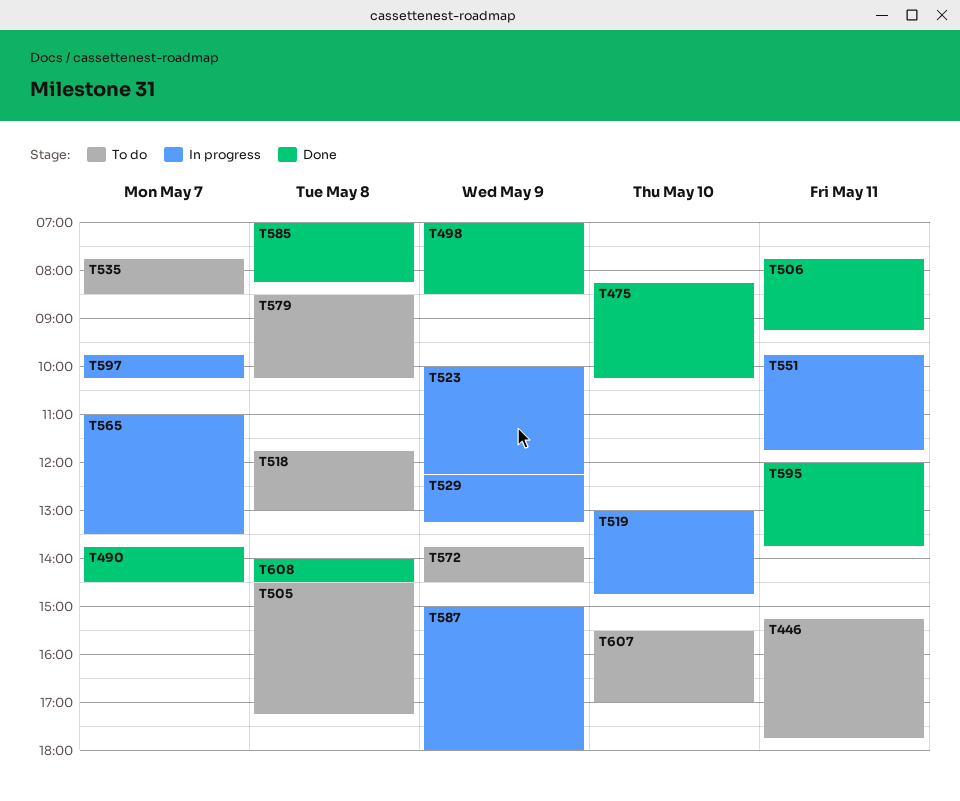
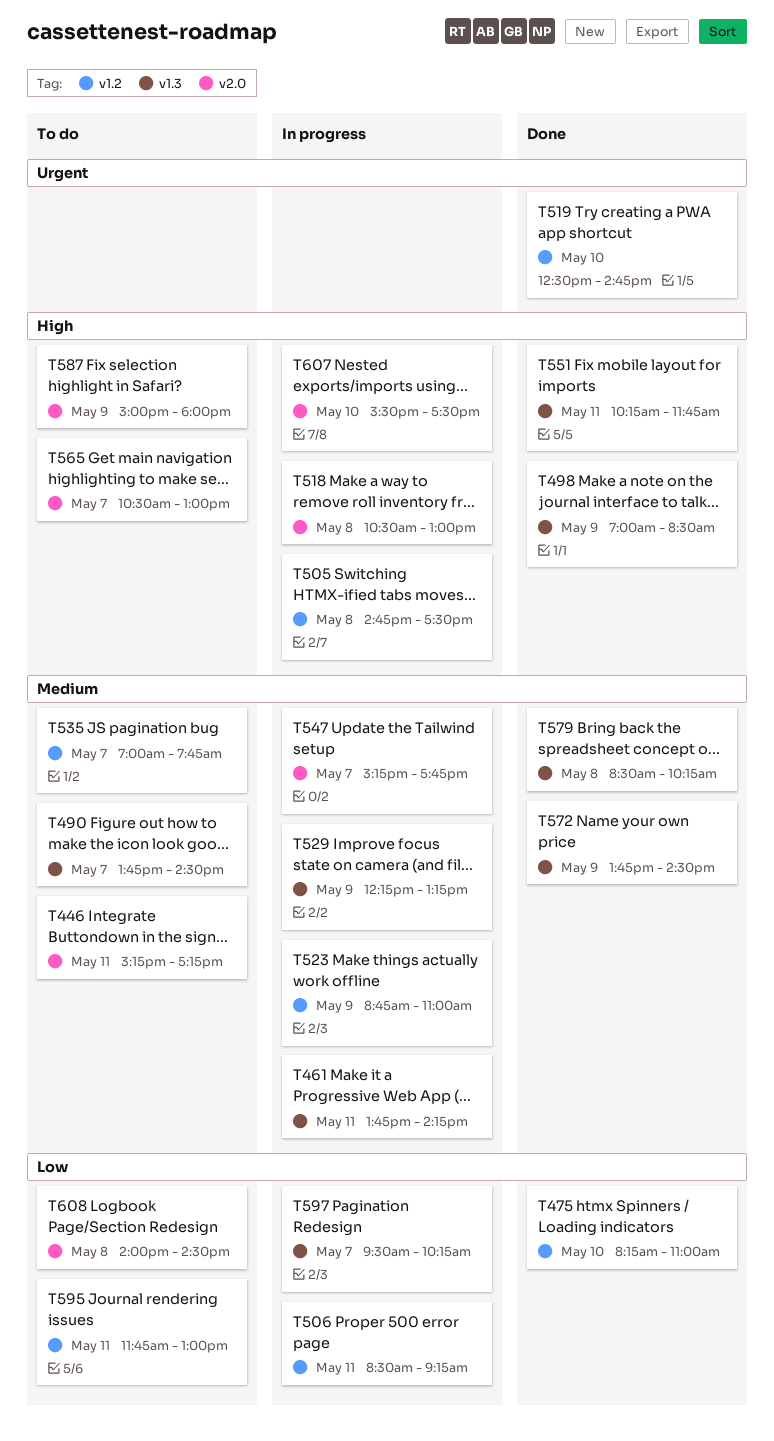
T446, ends: 17:45 -> 17:15
T461: none -> present
T475, ends: 10:15 -> 11:00
T490, status: Done -> To do
T505, status: To do -> In progress
T505, begins: 14:30 -> 14:45
T505, ends: 17:15 -> 17:30
T506, status: Done -> In progress
T506, begins: 07:45 -> 08:30
T518, status: To do -> In progress
T518, begins: 11:45 -> 10:30
T519, status: In progress -> Done
T519, begins: 13:00 -> 12:30
T523, begins: 10:00 -> 08:45
T523, ends: 12:15 -> 11:00
T535, begins: 07:45 -> 07:00
T535, ends: 08:30 -> 07:45
T547: none -> present
T551, status: In progress -> Done
T551, begins: 09:45 -> 10:15
T565, status: In progress -> To do
T565, begins: 11:00 -> 10:30
T565, ends: 13:30 -> 13:00
T572, status: To do -> Done
T579, status: To do -> Done
T585: present -> none
T587, status: In progress -> To do
T595, status: Done -> To do
T595, begins: 12:00 -> 11:45
T595, ends: 13:45 -> 13:00
T597, begins: 09:45 -> 09:30
T607, status: To do -> In progress
T607, ends: 17:00 -> 17:30
T608, status: Done -> To do

